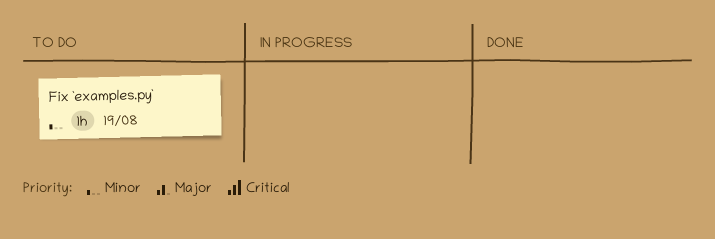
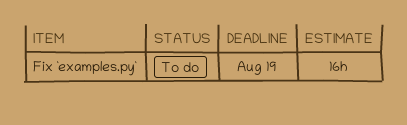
Fix `examples.py`, estimate: 1h -> 16h

